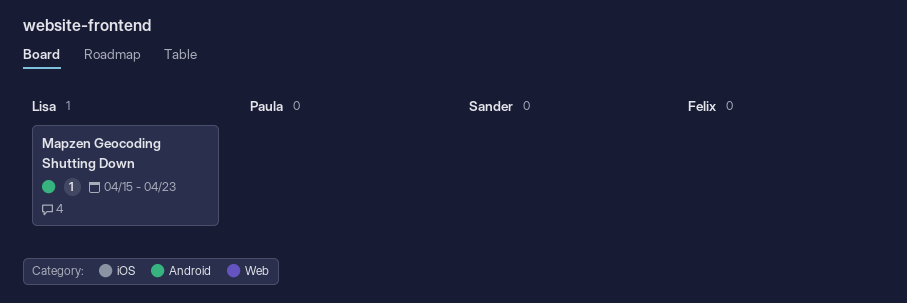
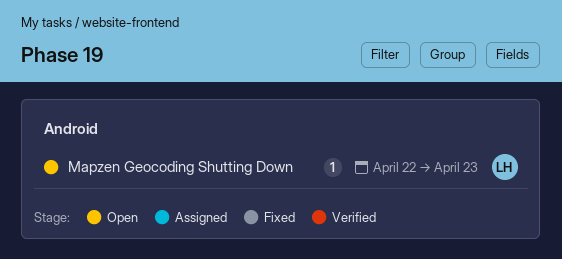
Mapzen Geocoding Shutting Down, start: Apr 15 -> Apr 22

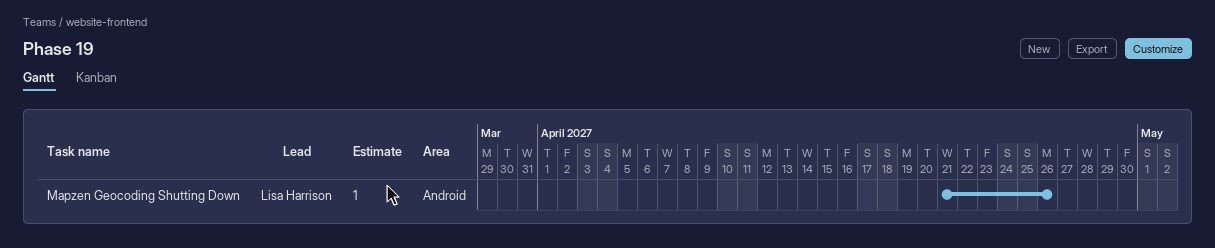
Mapzen Geocoding Shutting Down, start: Apr 22 -> Apr 21
Mapzen Geocoding Shutting Down, due: Apr 23 -> Apr 26

